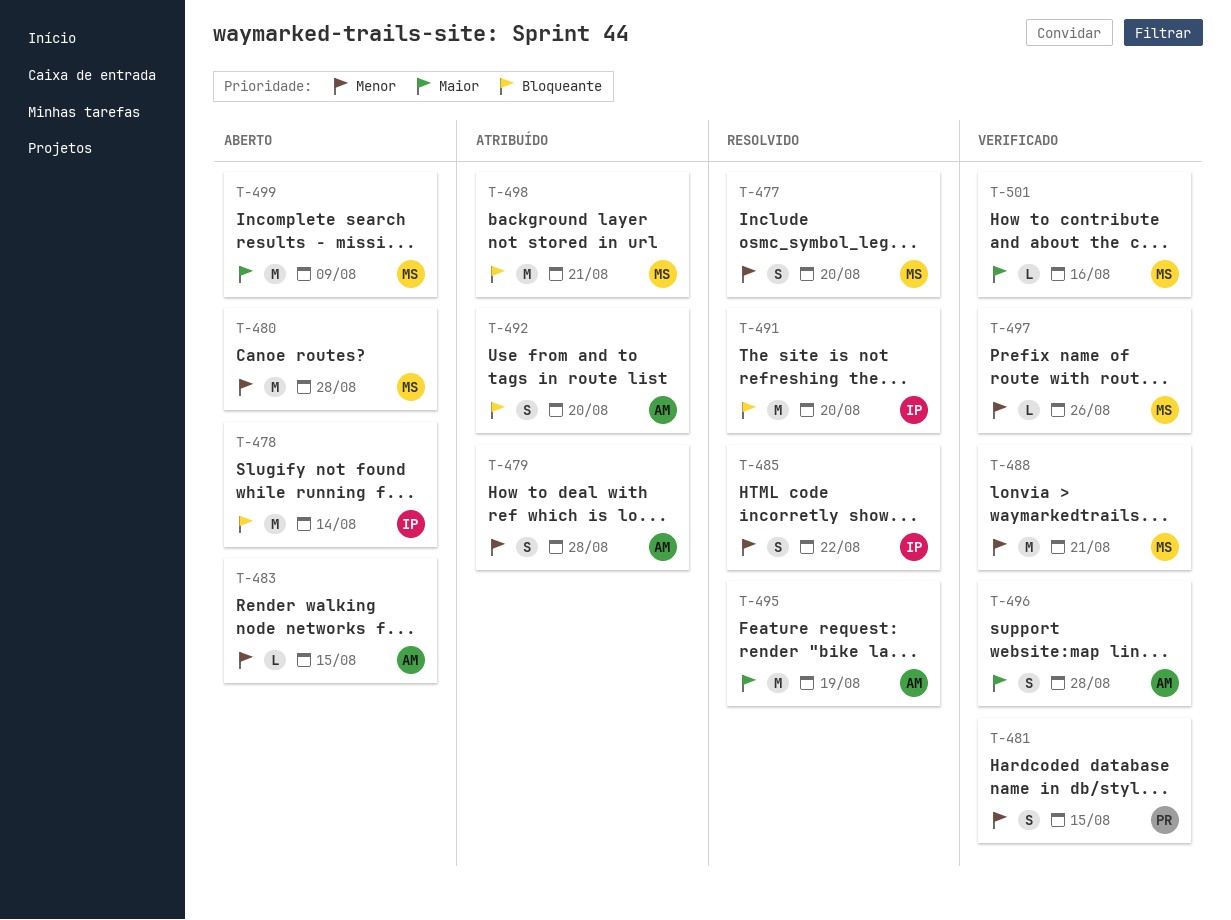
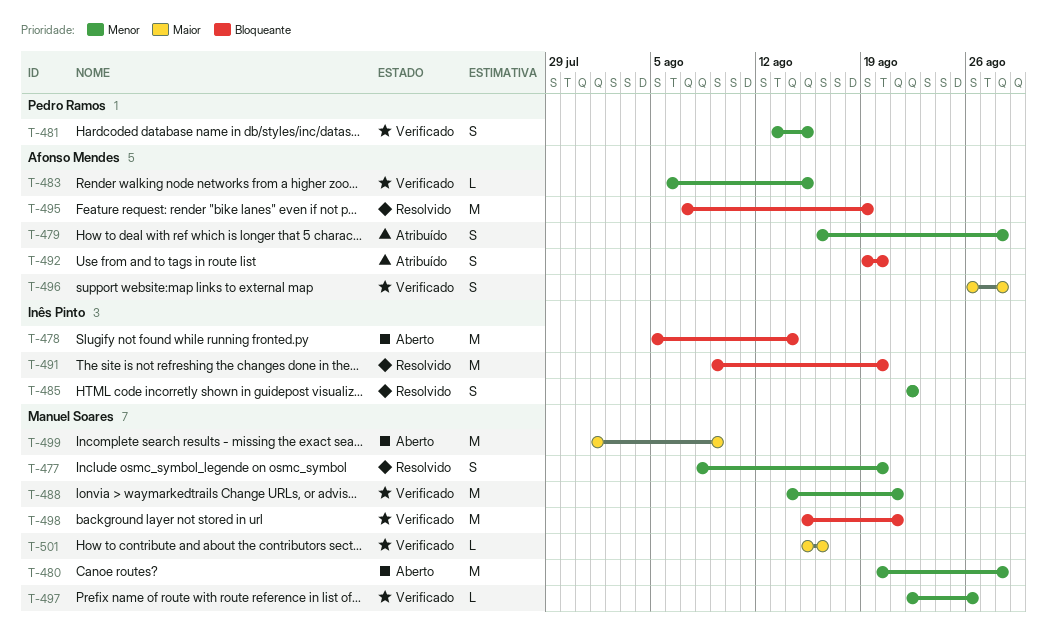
T-483, status: Aberto -> Verificado
T-495, priority: Maior -> Bloqueante
T-498, status: Atribuído -> Verificado

